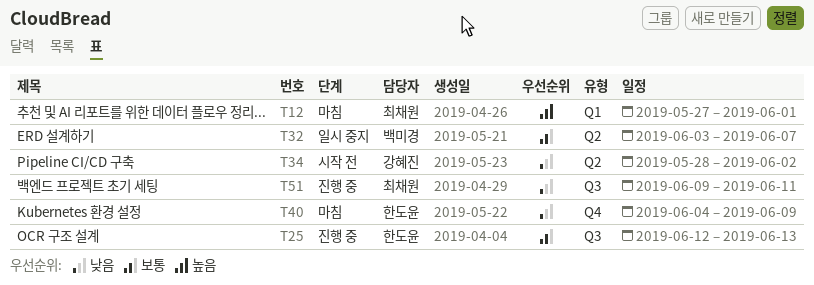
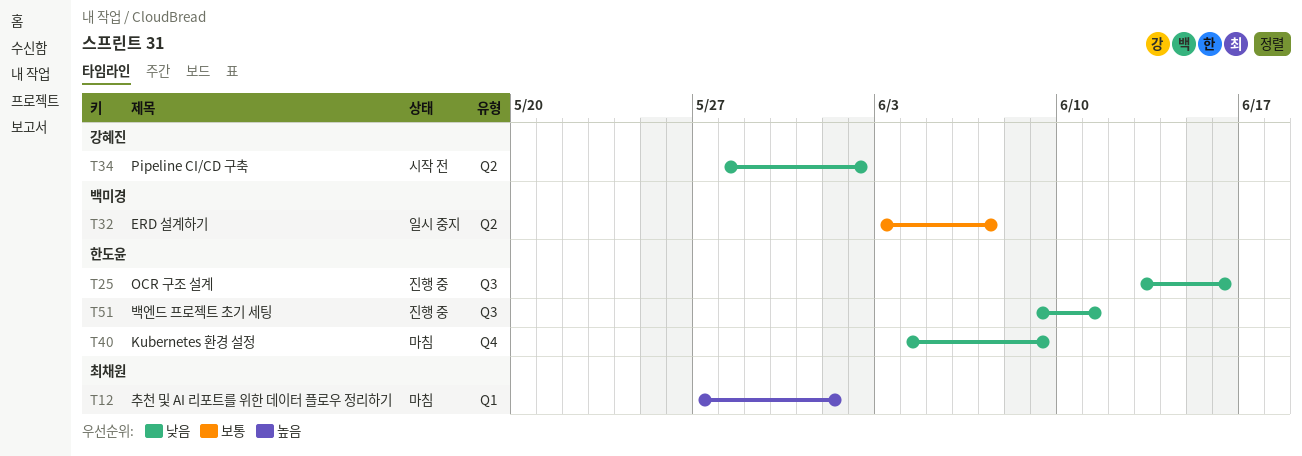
T25, priority: 보통 -> 낮음
T25, start: Jun 12 -> Jun 13
T25, due: Jun 13 -> Jun 16
T51, owner: 최채원 -> 한도윤

